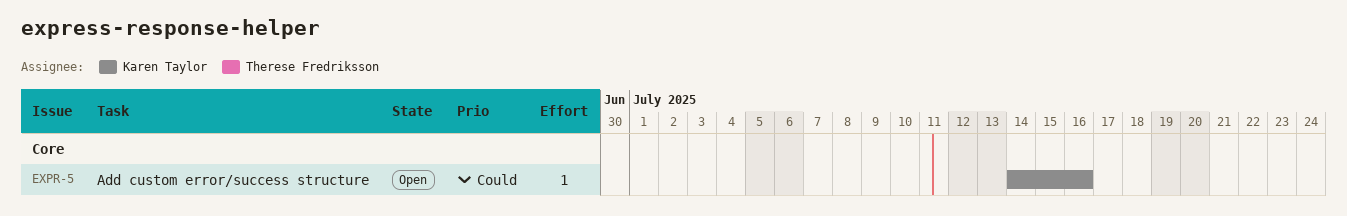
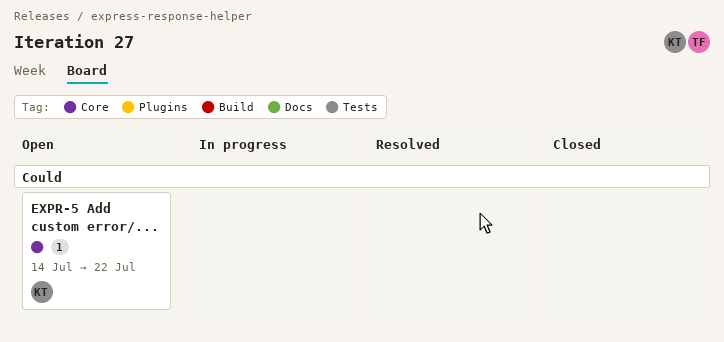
EXPR-5, due: Jul 16 -> Jul 22

